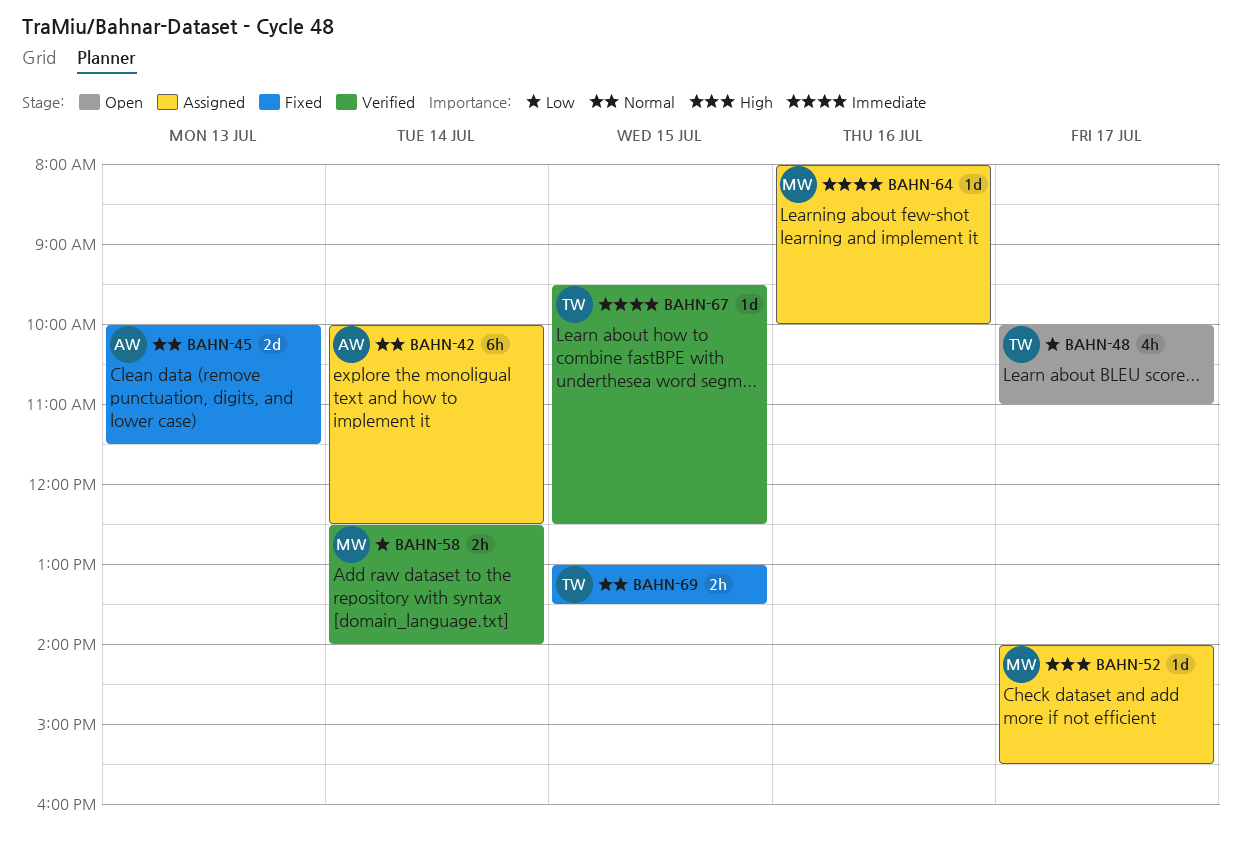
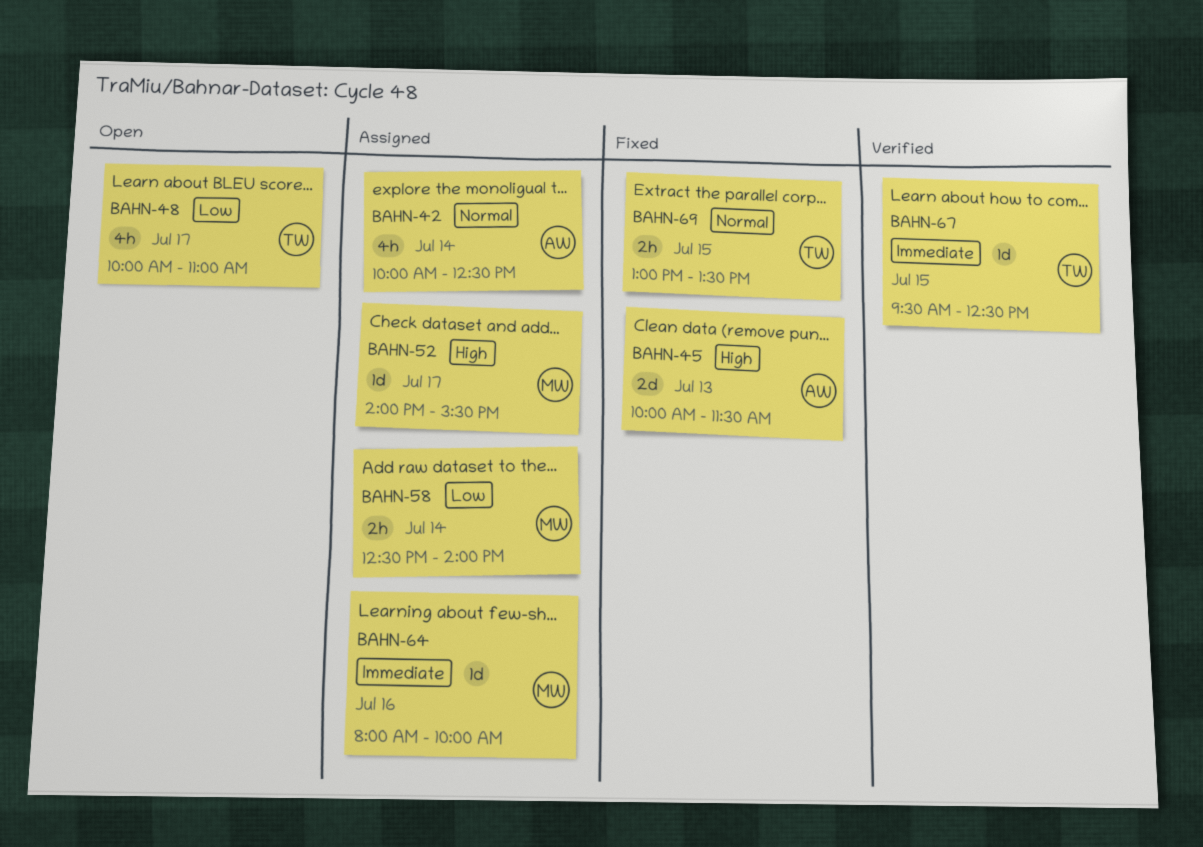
BAHN-42, estimate: 6h -> 4h
BAHN-45, priority: Normal -> High
BAHN-58, status: Verified -> Assigned

